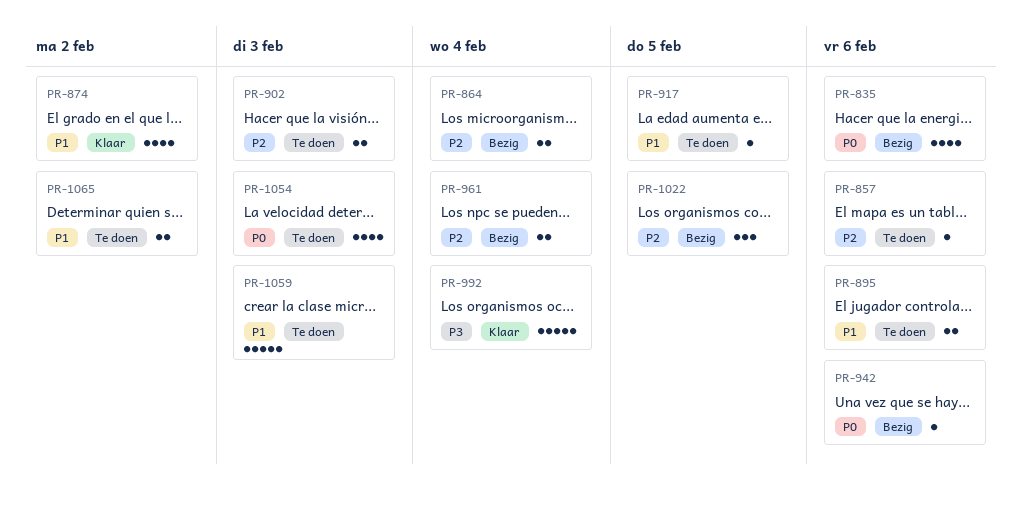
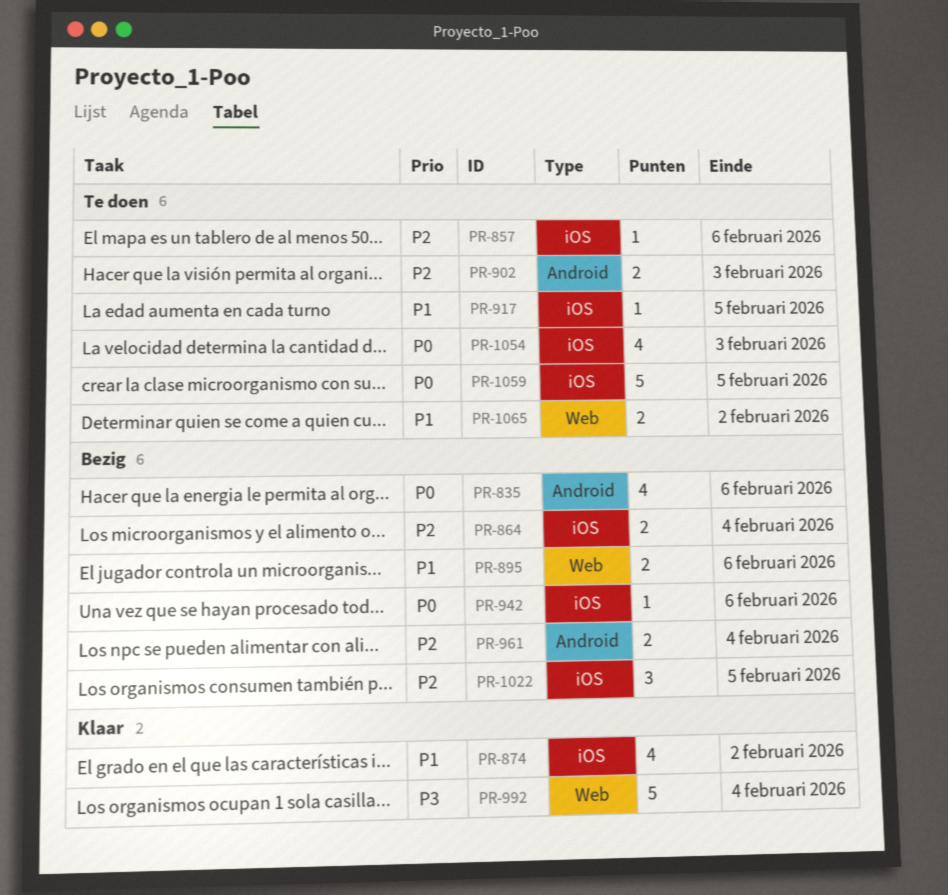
PR-895, status: Te doen -> Bezig
PR-1059, priority: P1 -> P0
PR-1059, due: Feb 3 -> Feb 5

